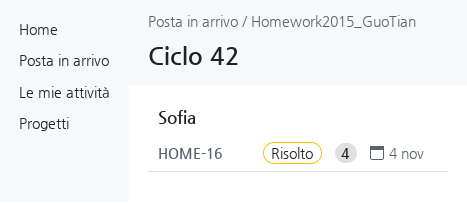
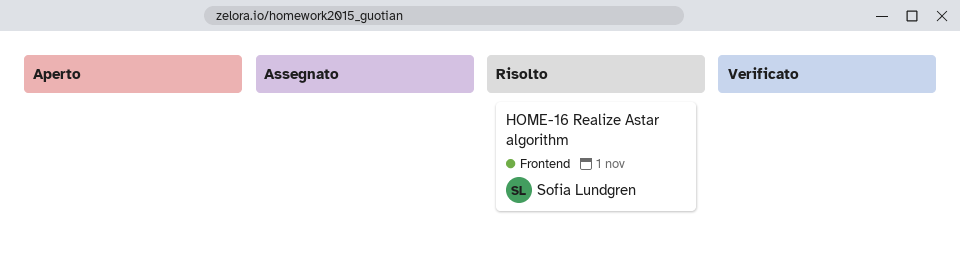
HOME-16, due: Nov 4 -> Nov 1

